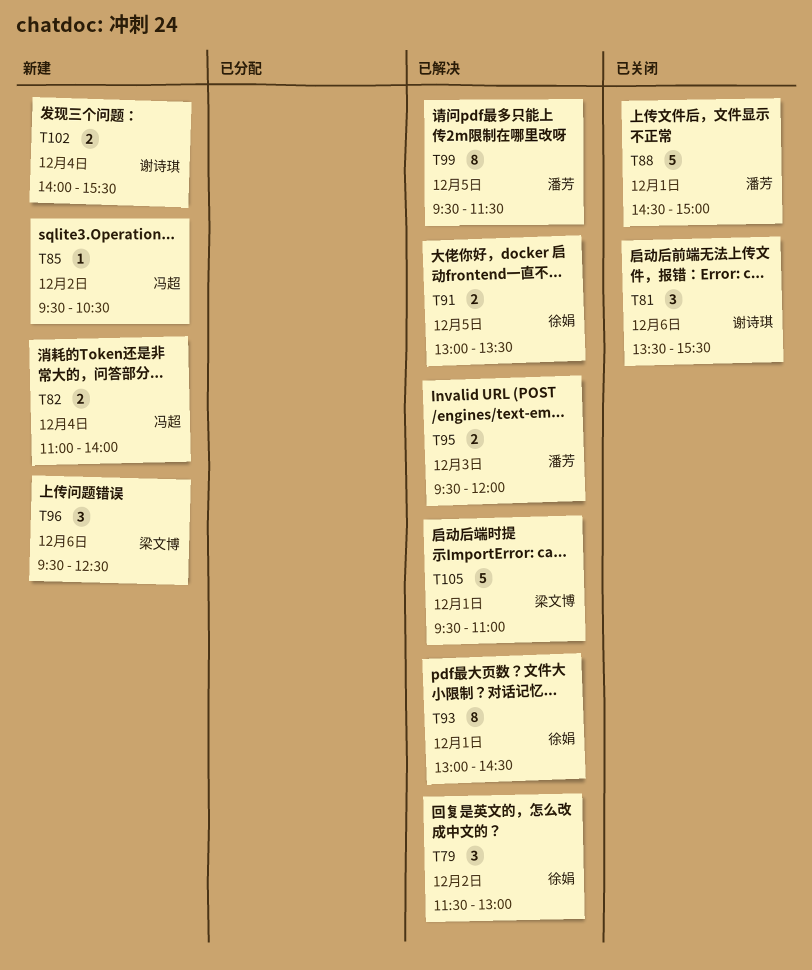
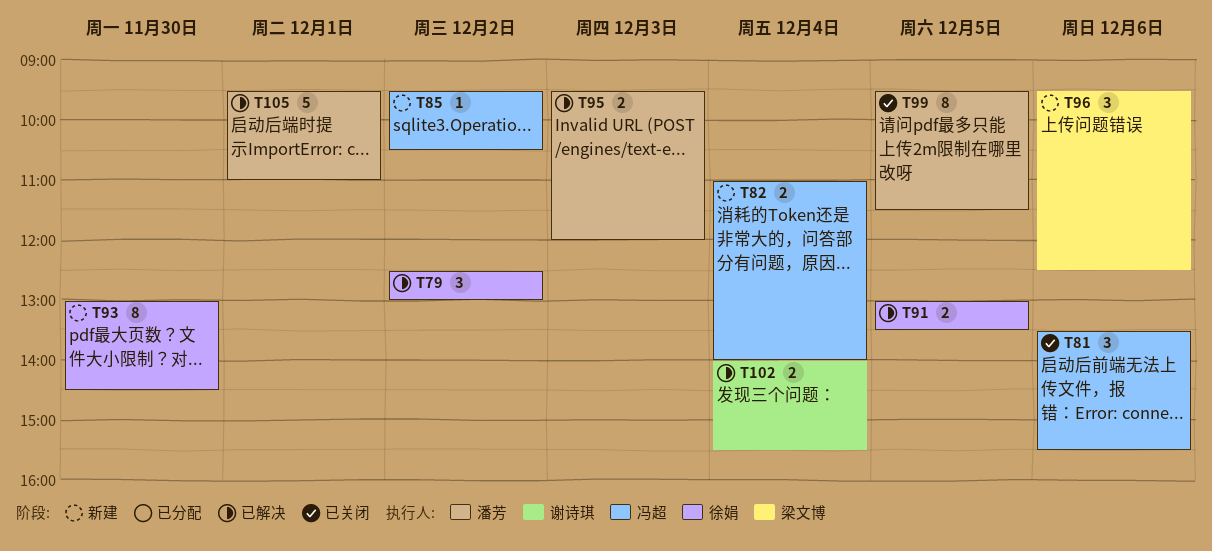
T79, begins: 11:30 -> 12:30
T81, owner: 谢诗琪 -> 冯超
T88: present -> none
T93, status: 已解决 -> 新建
T93, day: Dec 1 -> Nov 30
T99, status: 已解决 -> 已关闭
T102, status: 新建 -> 已解决
T105, owner: 梁文博 -> 潘芳

